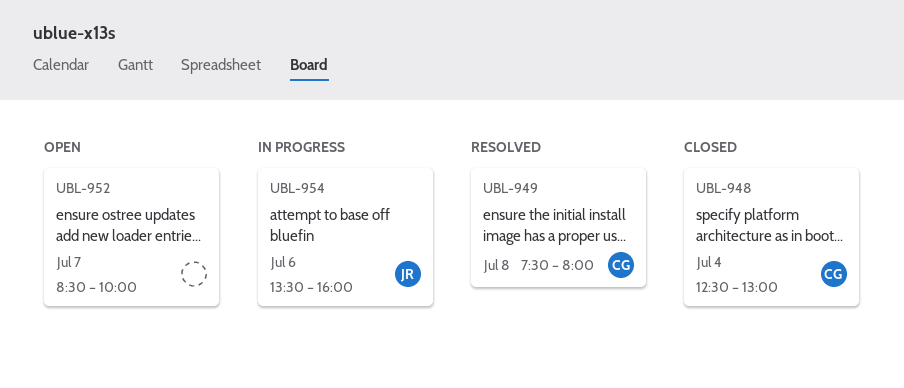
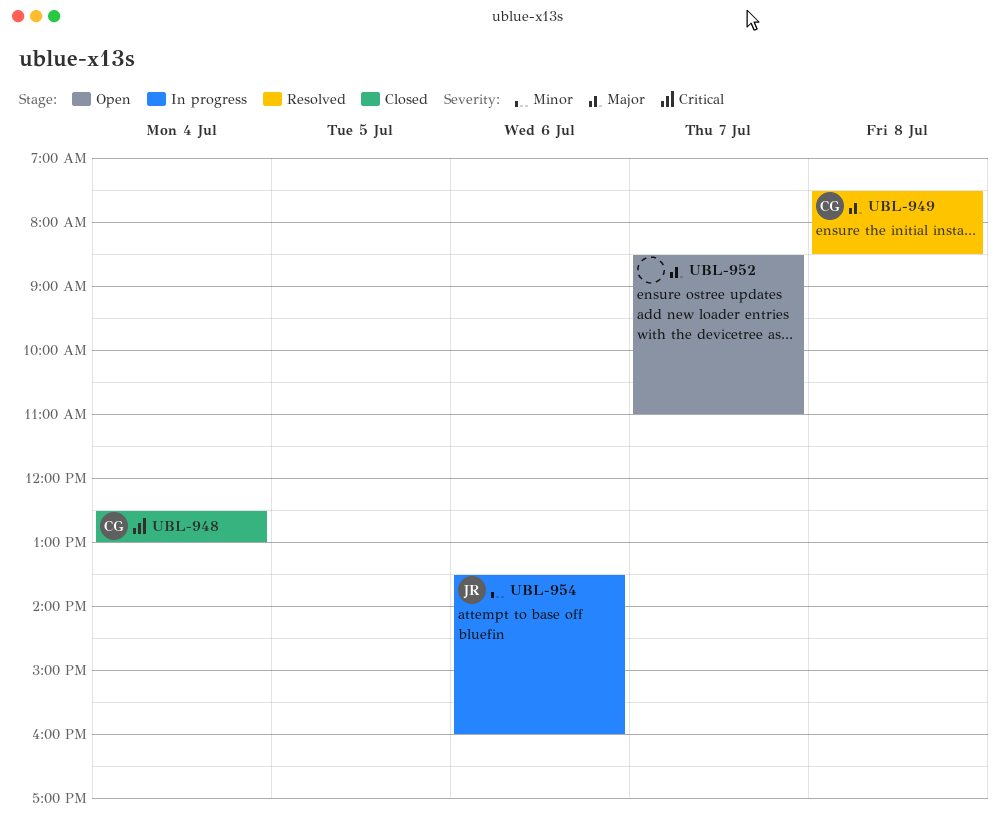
UBL-949, ends: 08:00 -> 08:30
UBL-952, ends: 10:00 -> 11:00

